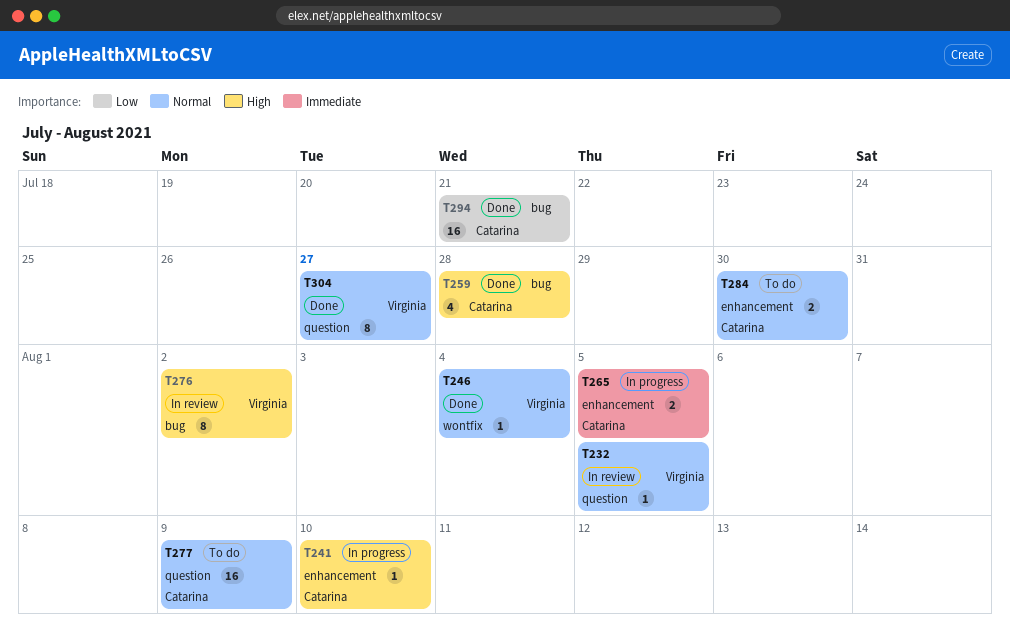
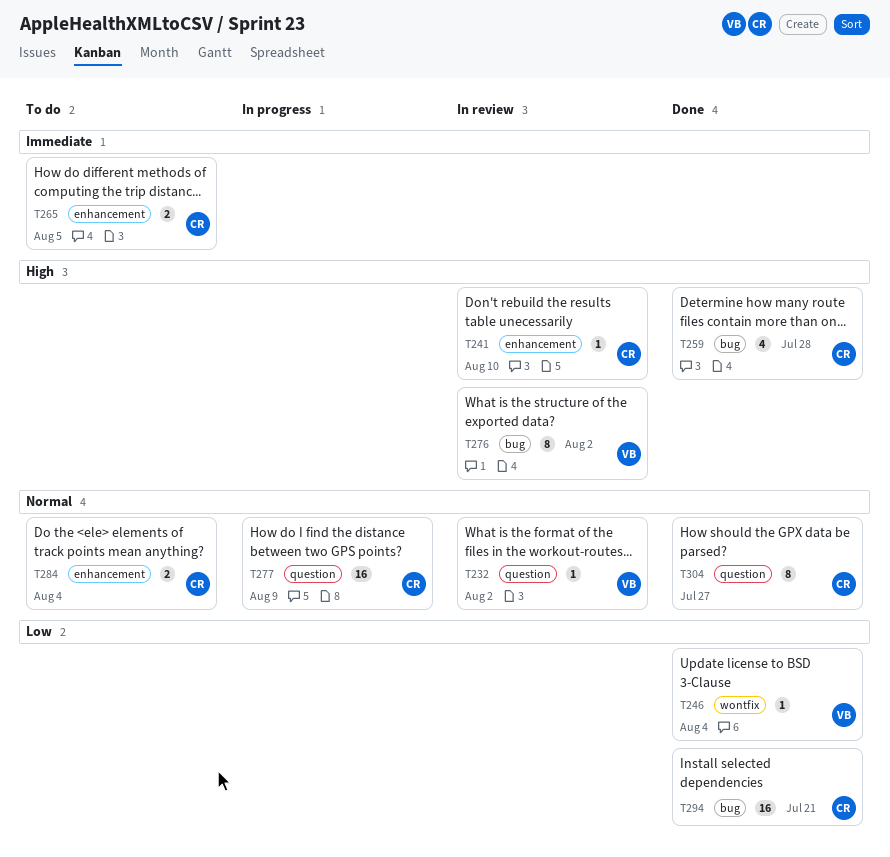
T232, due: Aug 5 -> Aug 2
T241, status: In progress -> In review
T246, priority: Normal -> Low
T265, status: In progress -> To do
T277, status: To do -> In progress
T284, due: Jul 30 -> Aug 4
T304, owner: Virginia -> Catarina

